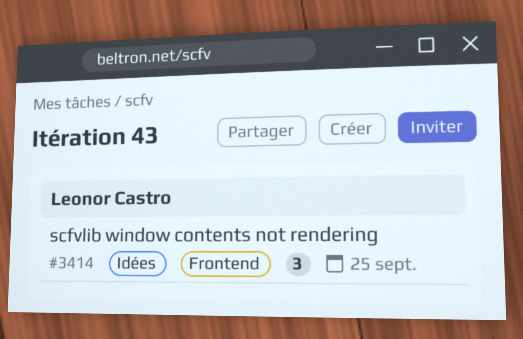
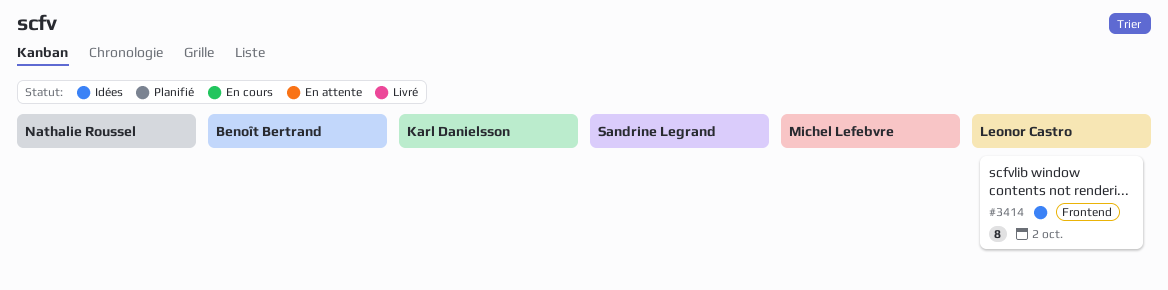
#3414, estimate: 3 -> 8
#3414, due: Sep 25 -> Oct 2

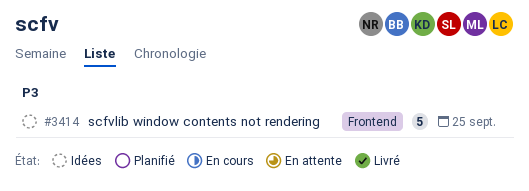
#3414, estimate: 8 -> 5
#3414, due: Oct 2 -> Sep 25

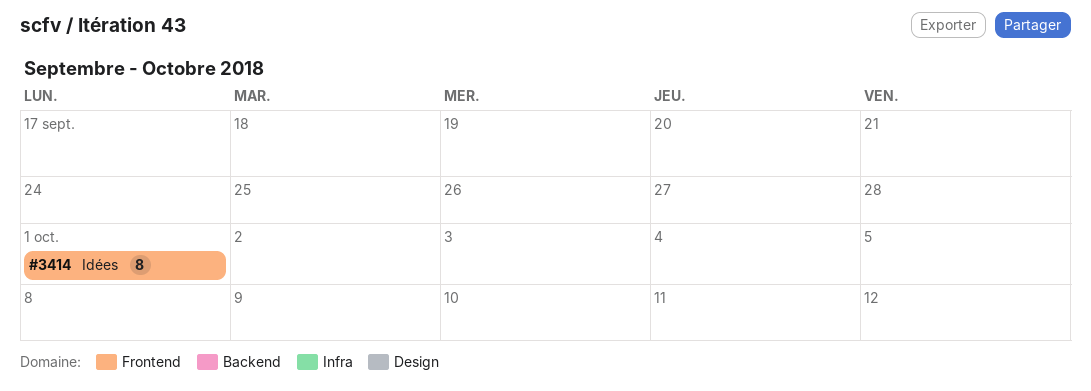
#3414, estimate: 5 -> 8
#3414, due: Sep 25 -> Oct 1

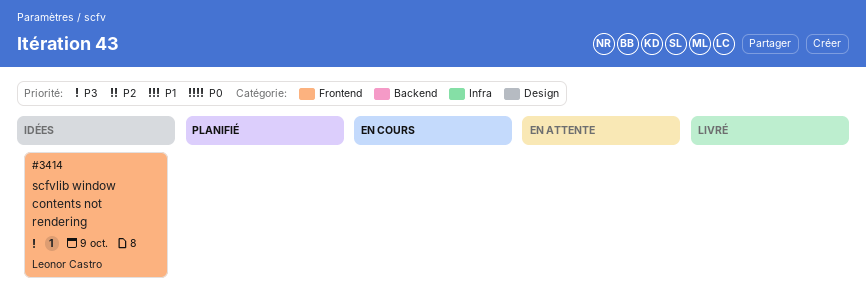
#3414, estimate: 8 -> 1
#3414, due: Oct 1 -> Oct 9

